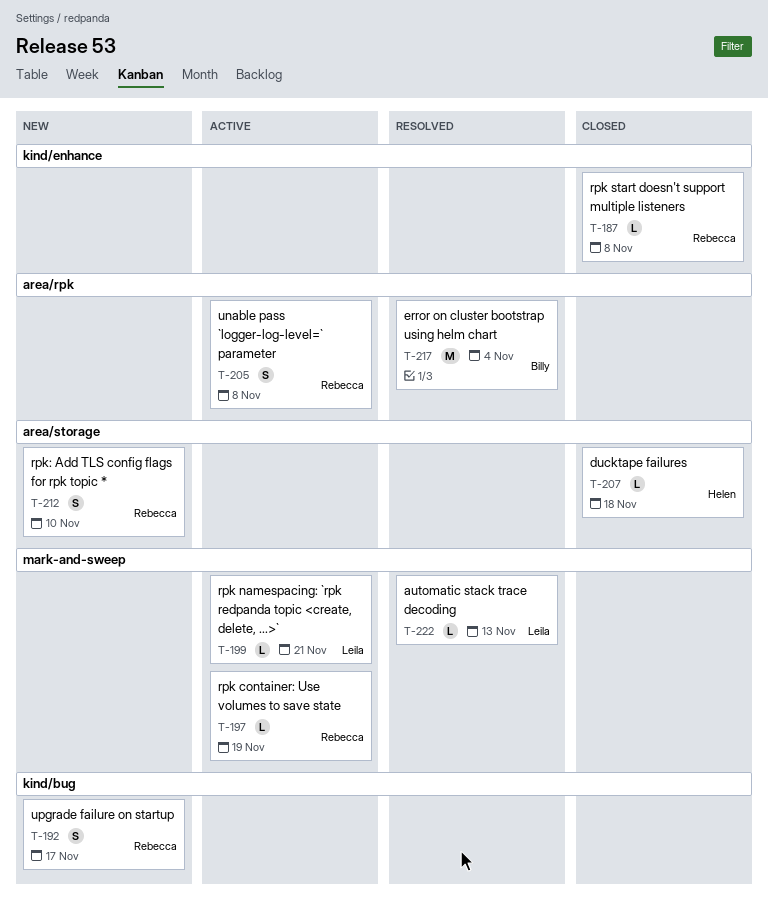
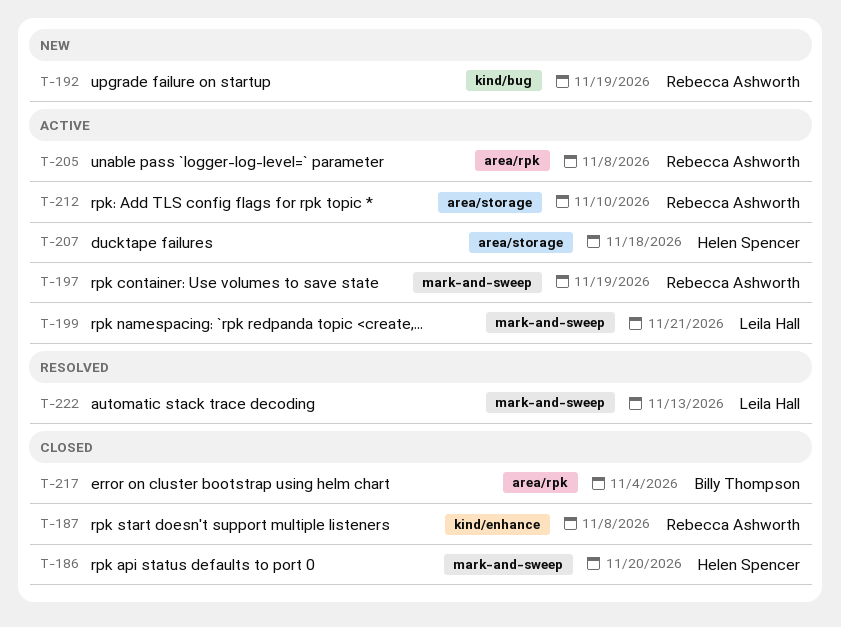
T-186: none -> present
T-192, due: Nov 17 -> Nov 19
T-207, status: Closed -> Active
T-212, status: New -> Active
T-217, status: Resolved -> Closed

